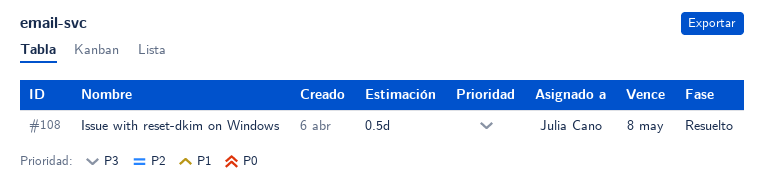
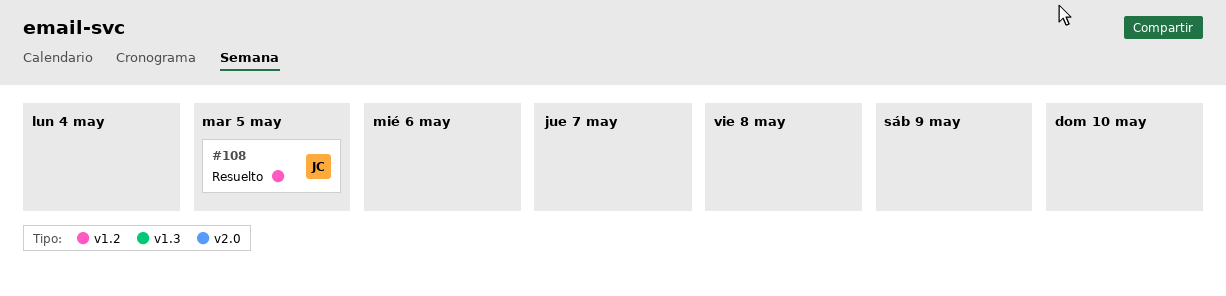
#108, due: May 8 -> May 5

